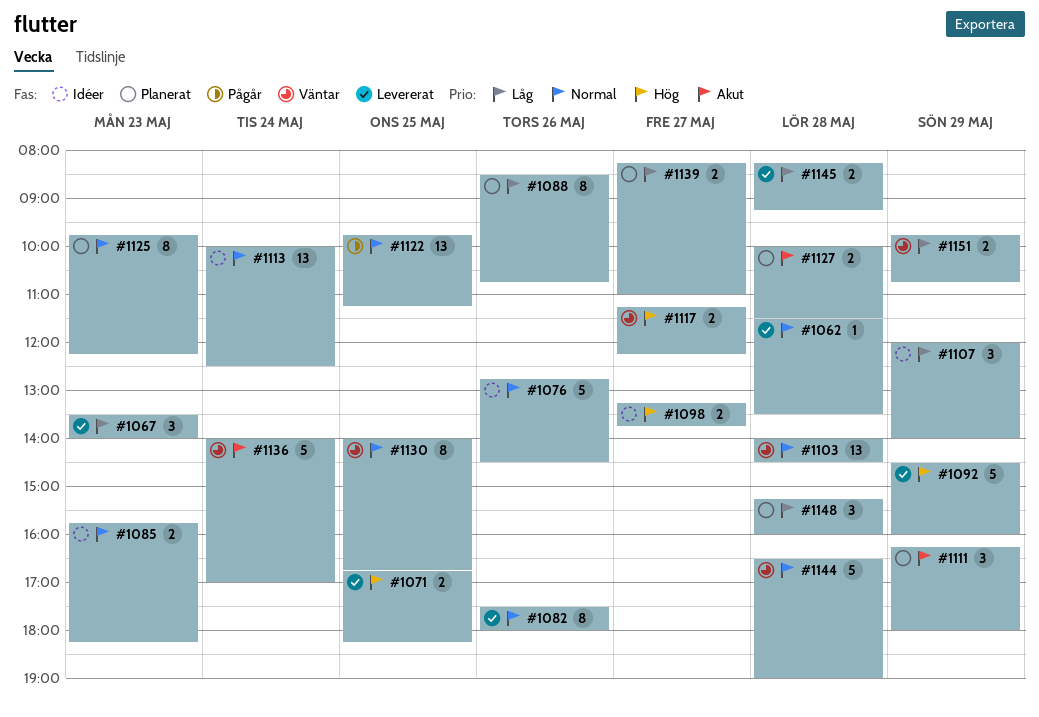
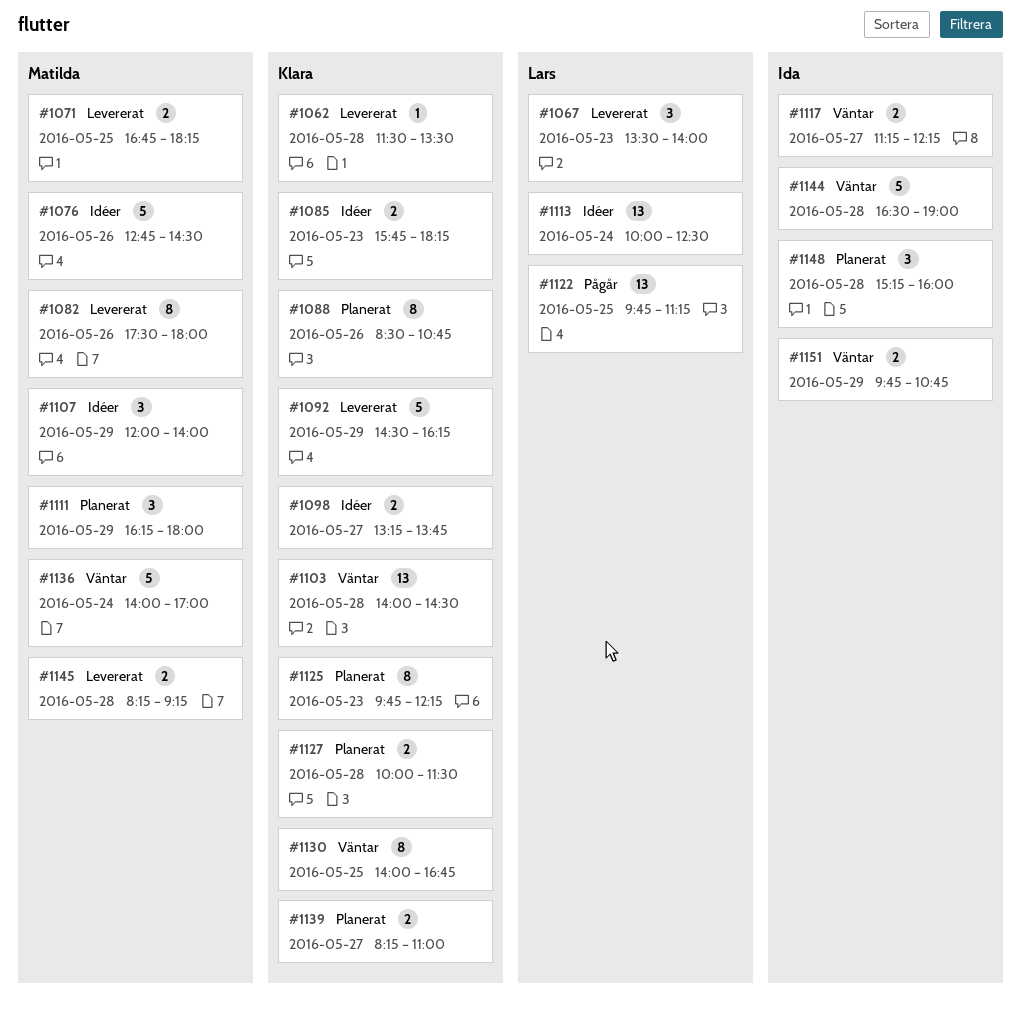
#1092, ends: 16:00 -> 16:15

